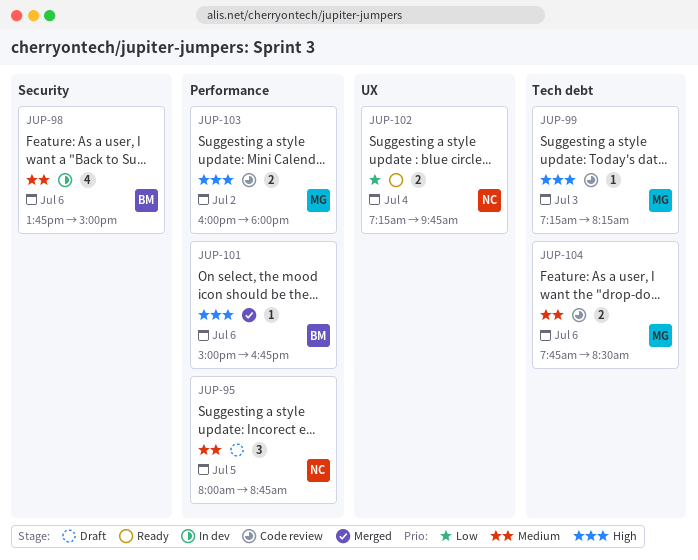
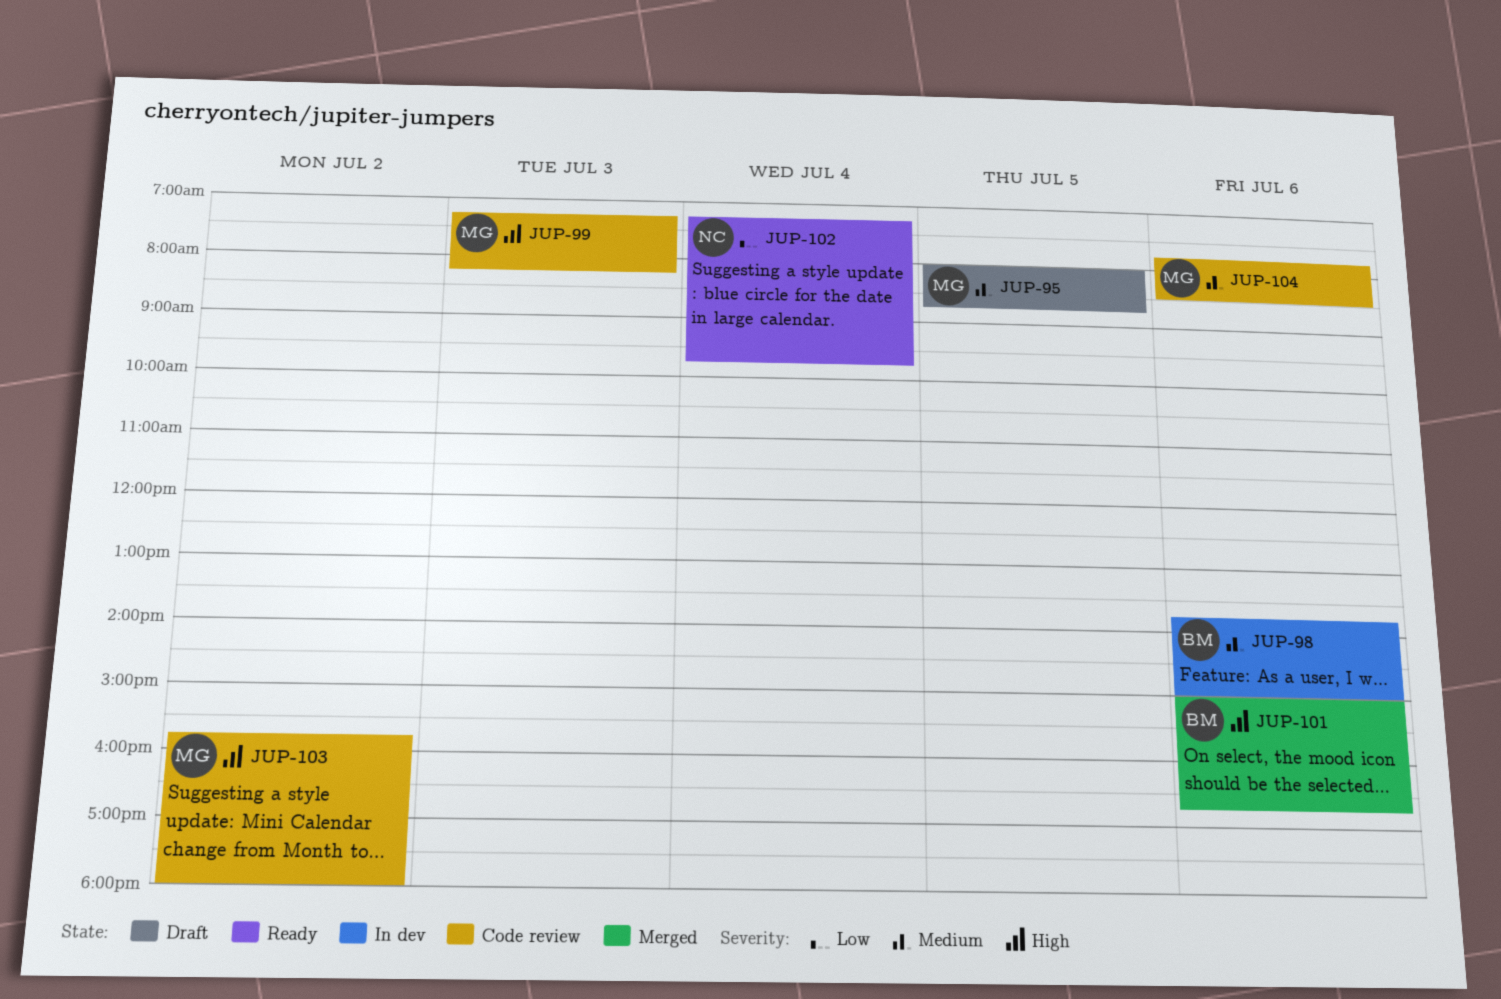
JUP-95, owner: NC -> MG
JUP-103, begins: 16:00 -> 15:45

